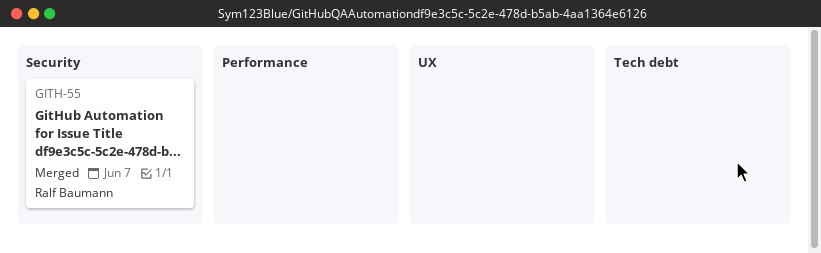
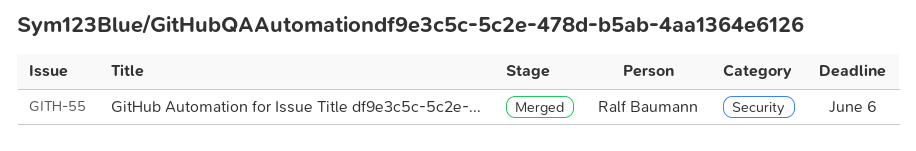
GITH-55, due: Jun 7 -> Jun 6

